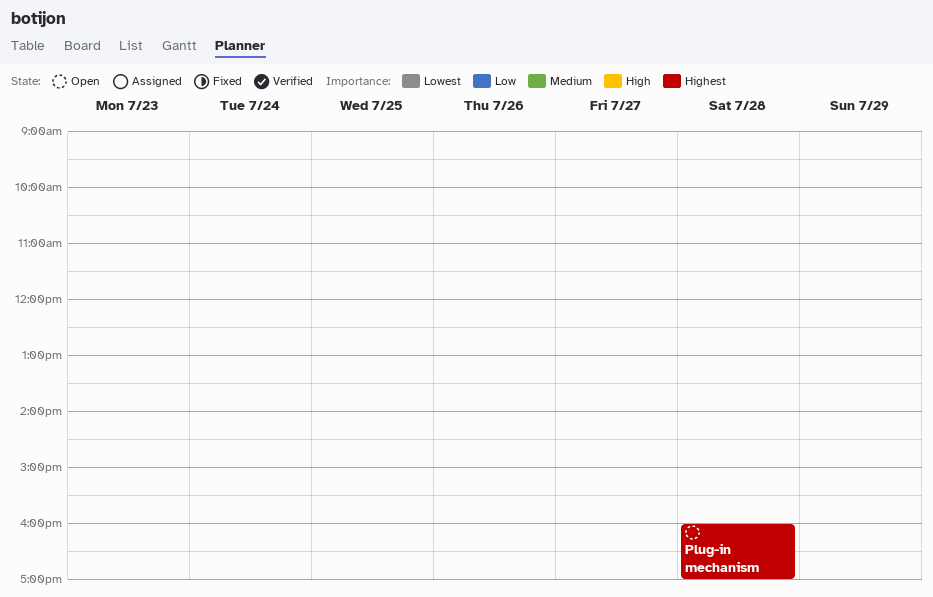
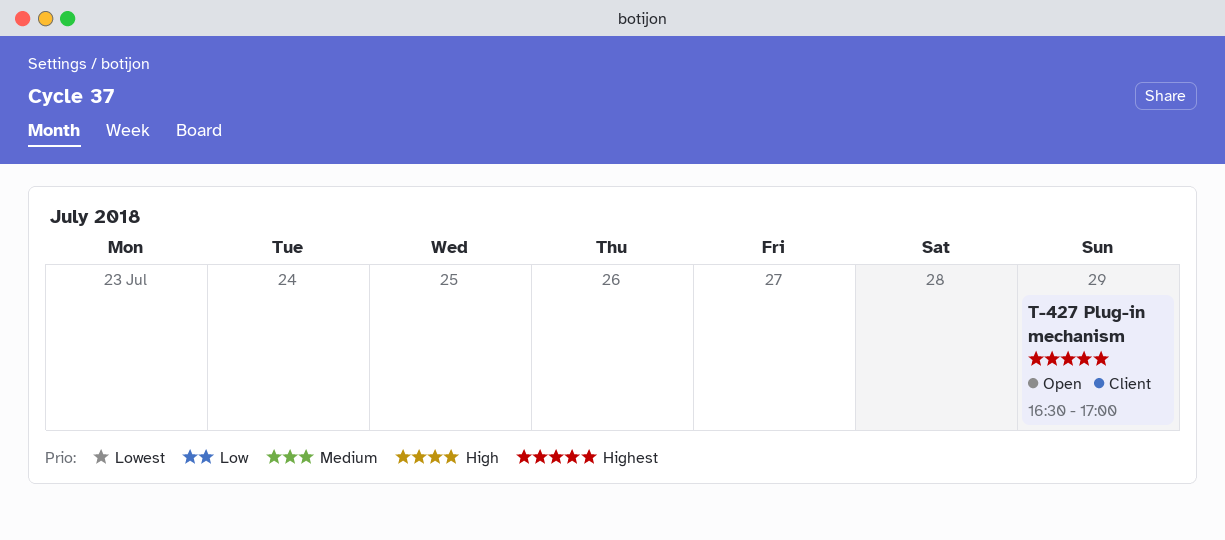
Plug-in mechanism, day: Jul 28 -> Jul 29
Plug-in mechanism, begins: 16:00 -> 16:30

